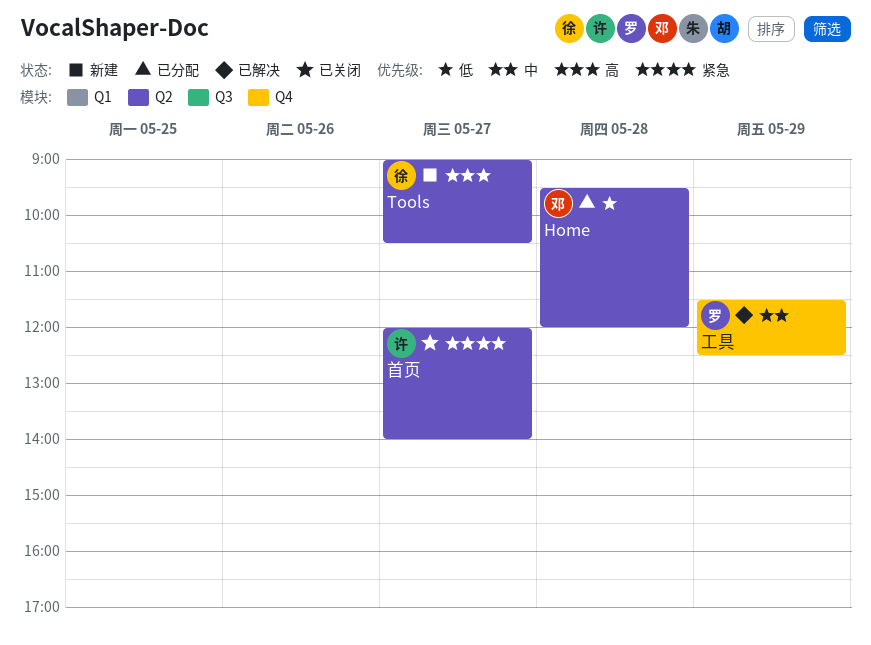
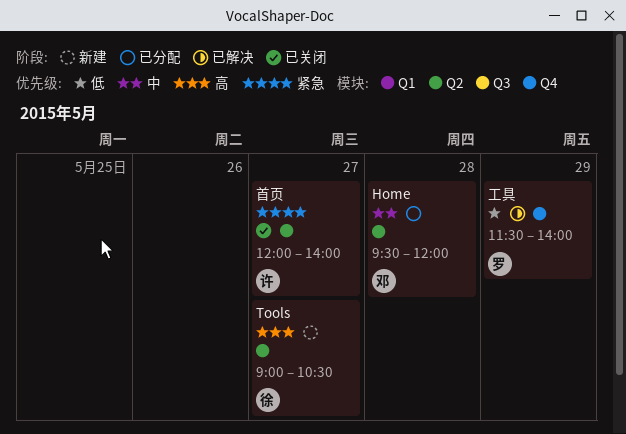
Home, priority: 低 -> 中
工具, priority: 中 -> 低
工具, ends: 12:30 -> 14:00

